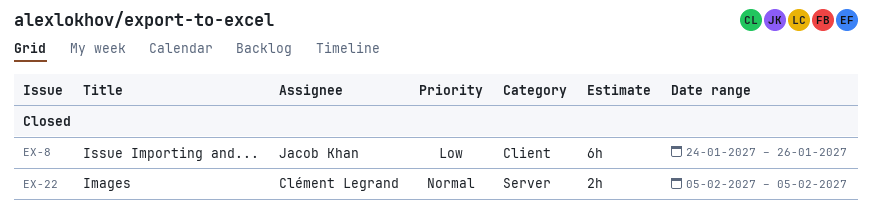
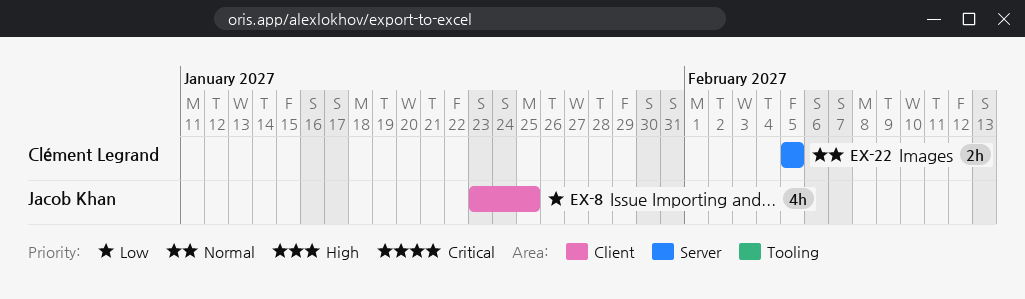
EX-8, estimate: 6h -> 4h
EX-8, start: Jan 24 -> Jan 23
EX-8, due: Jan 26 -> Jan 25

